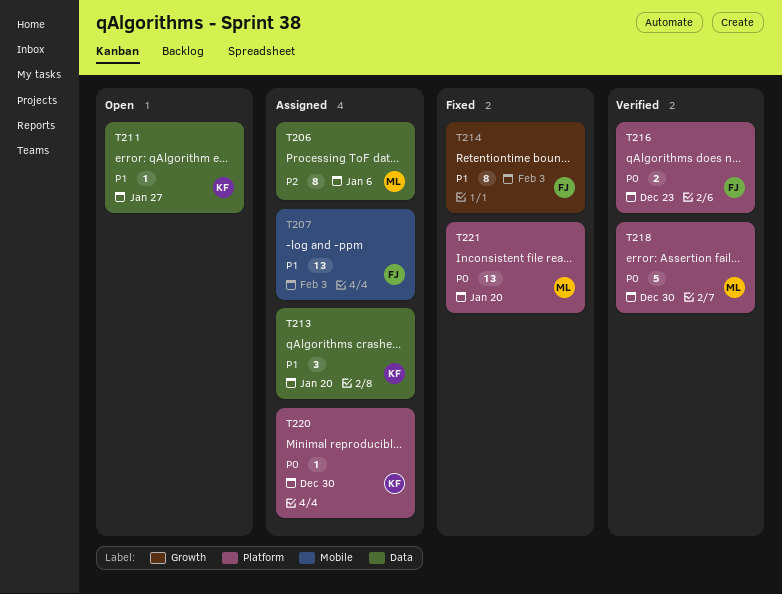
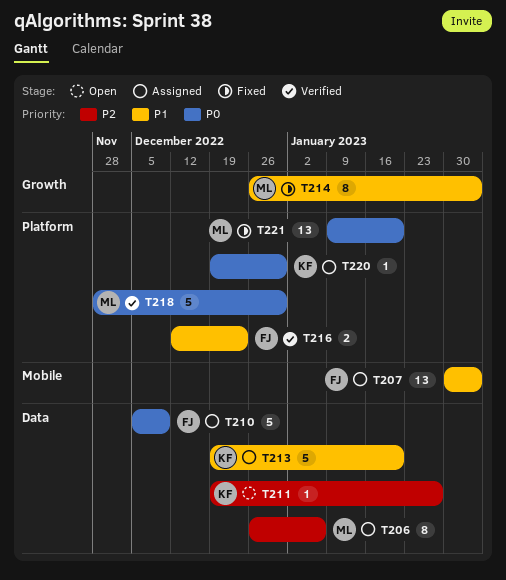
T210: none -> present
T211, priority: P1 -> P2
T213, estimate: 3 -> 5
T214, owner: FJ -> ML
T216, priority: P0 -> P1

